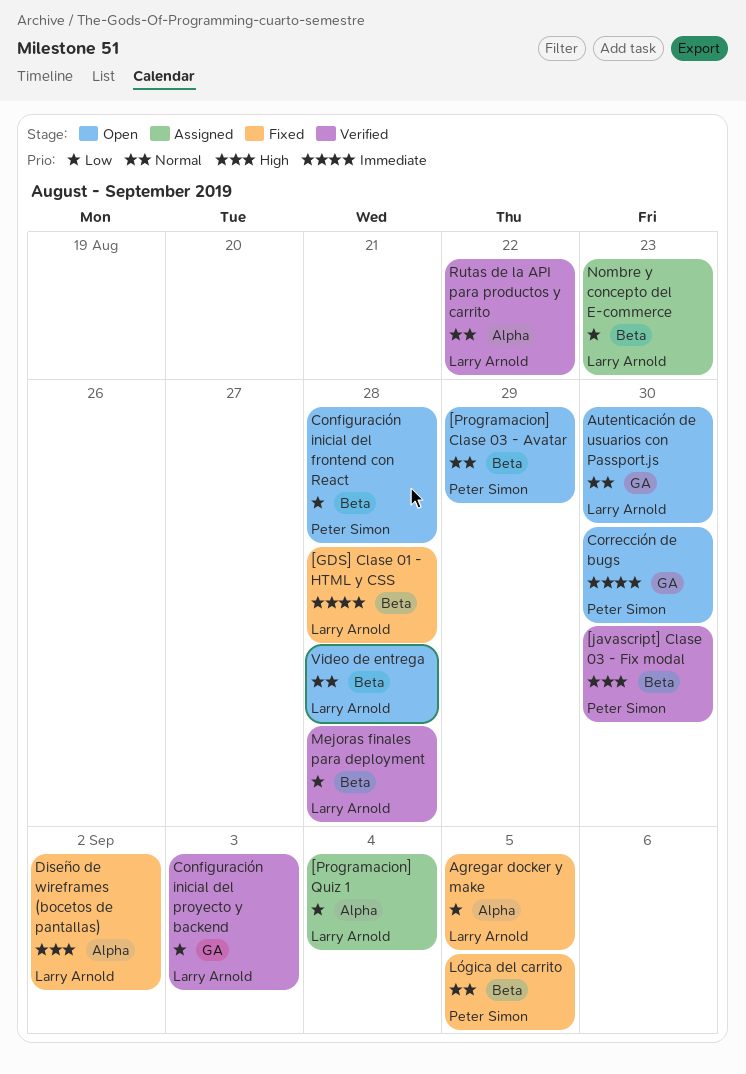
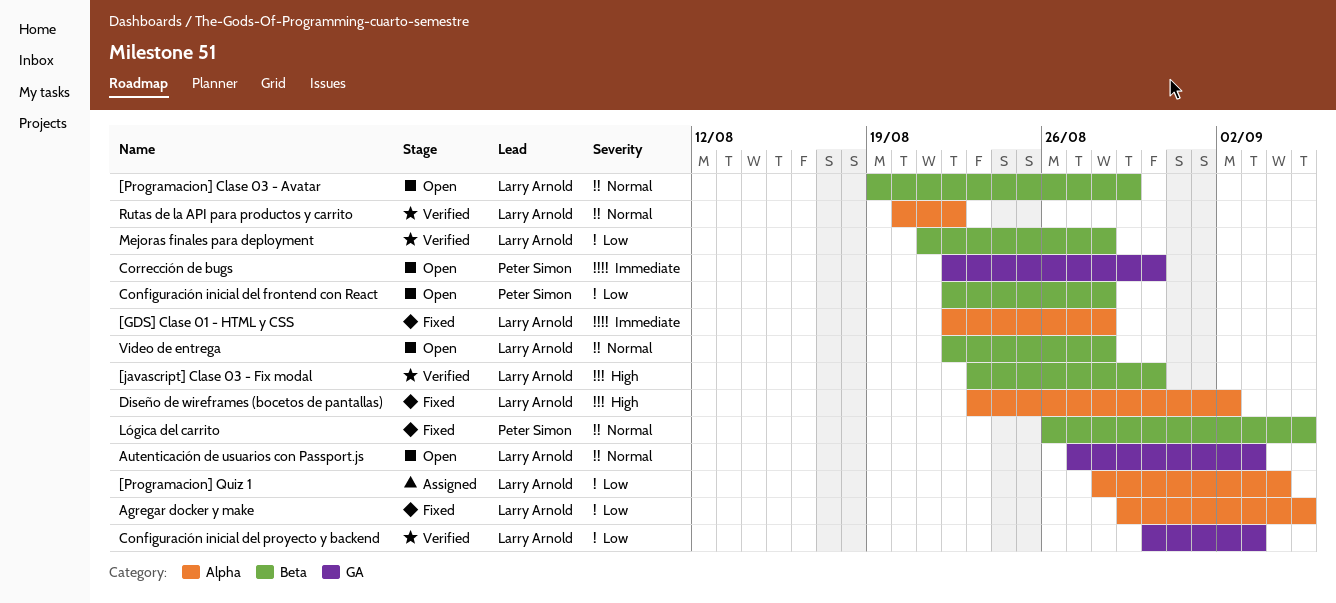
[GDS] Clase 01 - HTML y CSS, label: Beta -> Alpha
[javascript] Clase 03 - Fix modal, owner: Peter Simon -> Larry Arnold
[Programacion] Clase 03 - Avatar, owner: Peter Simon -> Larry Arnold
Autenticación de usuarios con Passport.js, due: Aug 30 -> Sep 3
Nombre y concepto del E-commerce: present -> none

